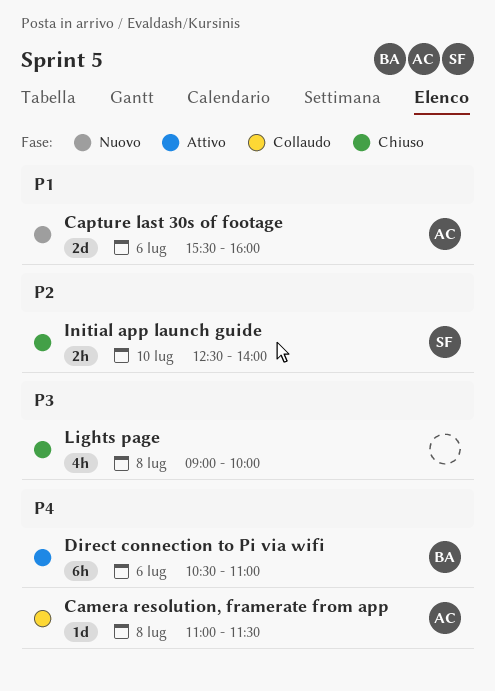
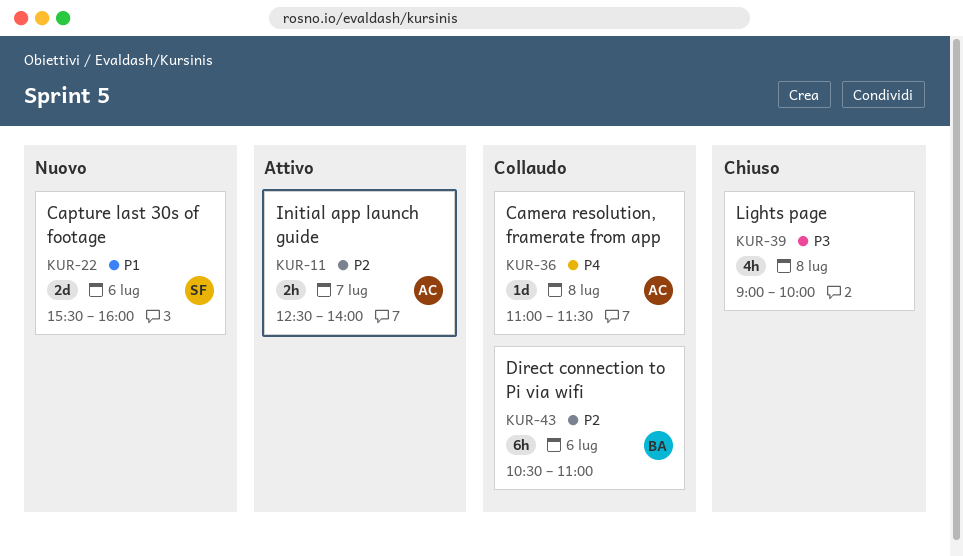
Capture last 30s of footage, owner: AC -> SF
Direct connection to Pi via wifi, status: Attivo -> Collaudo
Direct connection to Pi via wifi, priority: P4 -> P2
Initial app launch guide, status: Chiuso -> Attivo
Initial app launch guide, owner: SF -> AC
Initial app launch guide, day: Jul 10 -> Jul 7

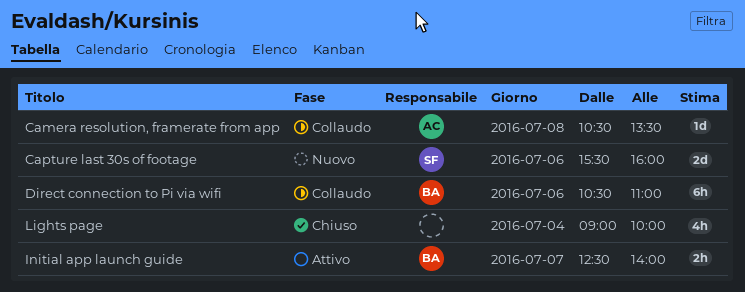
Camera resolution, framerate from app, begins: 11:00 -> 10:30
Camera resolution, framerate from app, ends: 11:30 -> 13:30
Initial app launch guide, owner: AC -> BA
Lights page, day: Jul 8 -> Jul 4

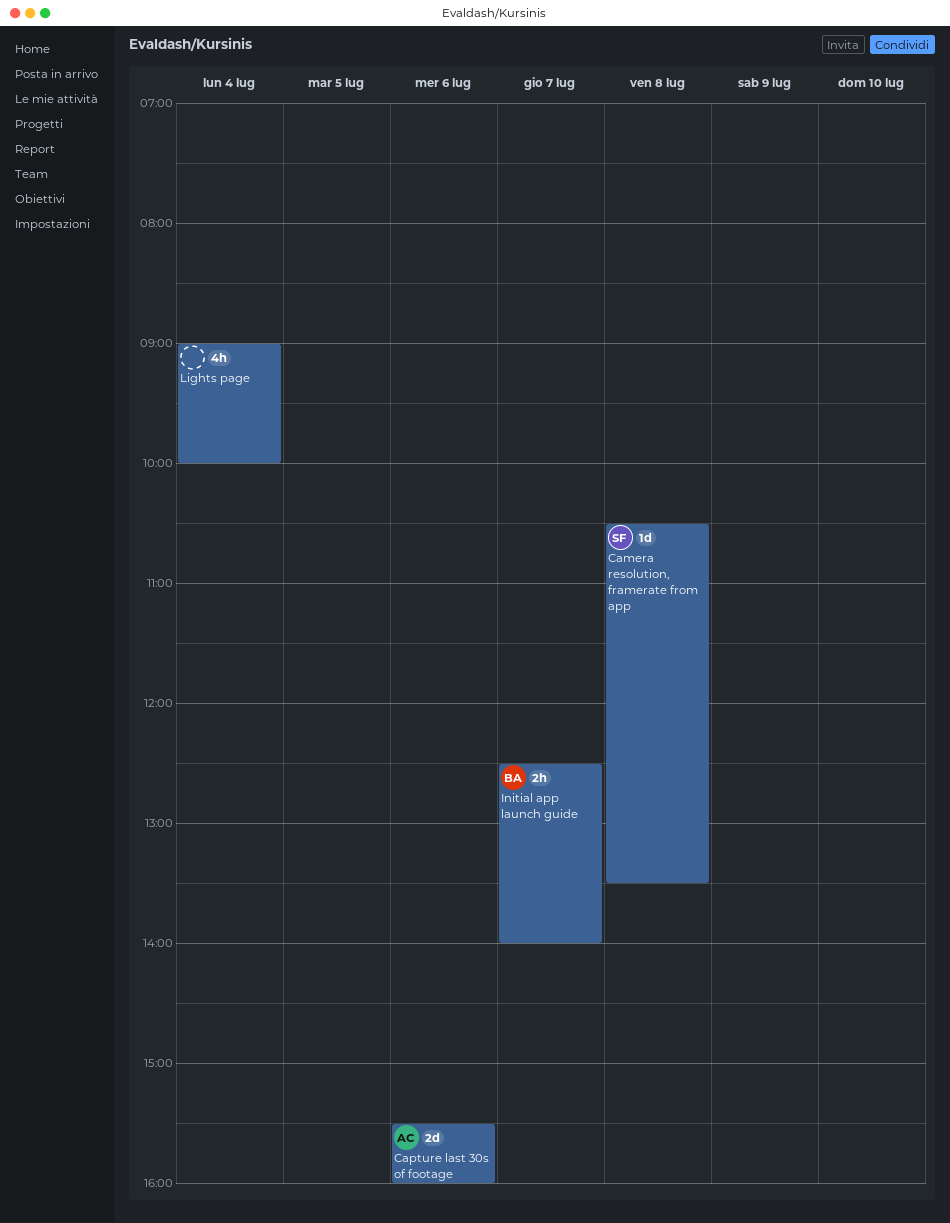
Camera resolution, framerate from app, owner: AC -> SF
Capture last 30s of footage, owner: SF -> AC
Direct connection to Pi via wifi: present -> none

